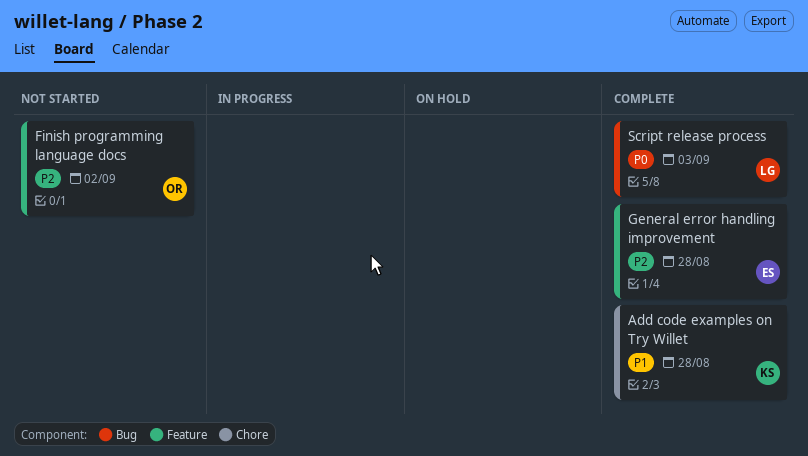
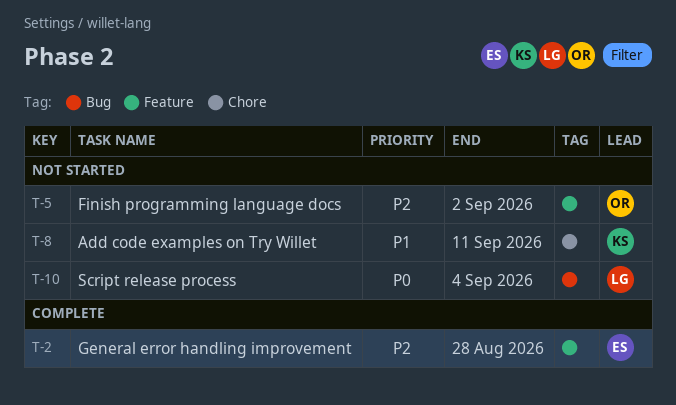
Add code examples on Try Willet, status: Complete -> Not started
Add code examples on Try Willet, due: Aug 28 -> Sep 11
Script release process, status: Complete -> Not started
Script release process, due: Sep 3 -> Sep 4

